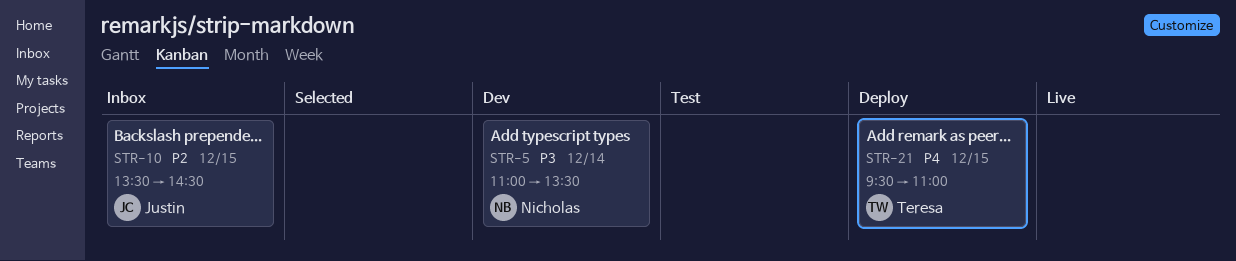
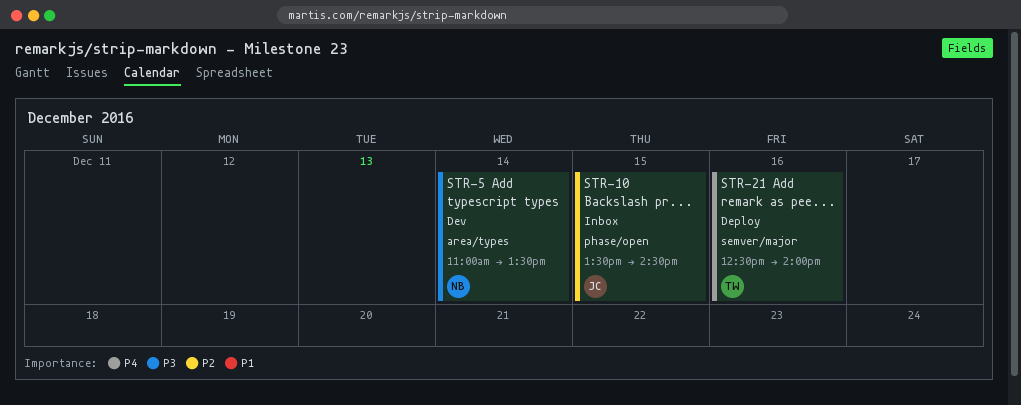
STR-21, day: Dec 15 -> Dec 16
STR-21, begins: 09:30 -> 12:30
STR-21, ends: 11:00 -> 14:00

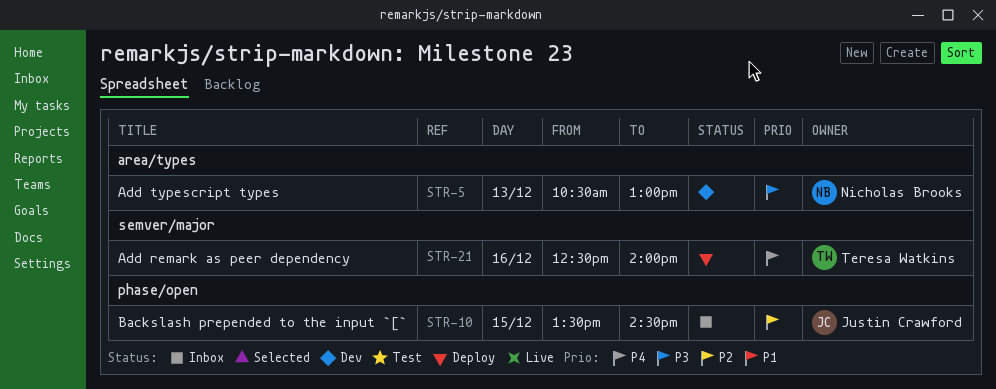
STR-5, day: Dec 14 -> Dec 13
STR-5, begins: 11:00 -> 10:30
STR-5, ends: 13:30 -> 13:00

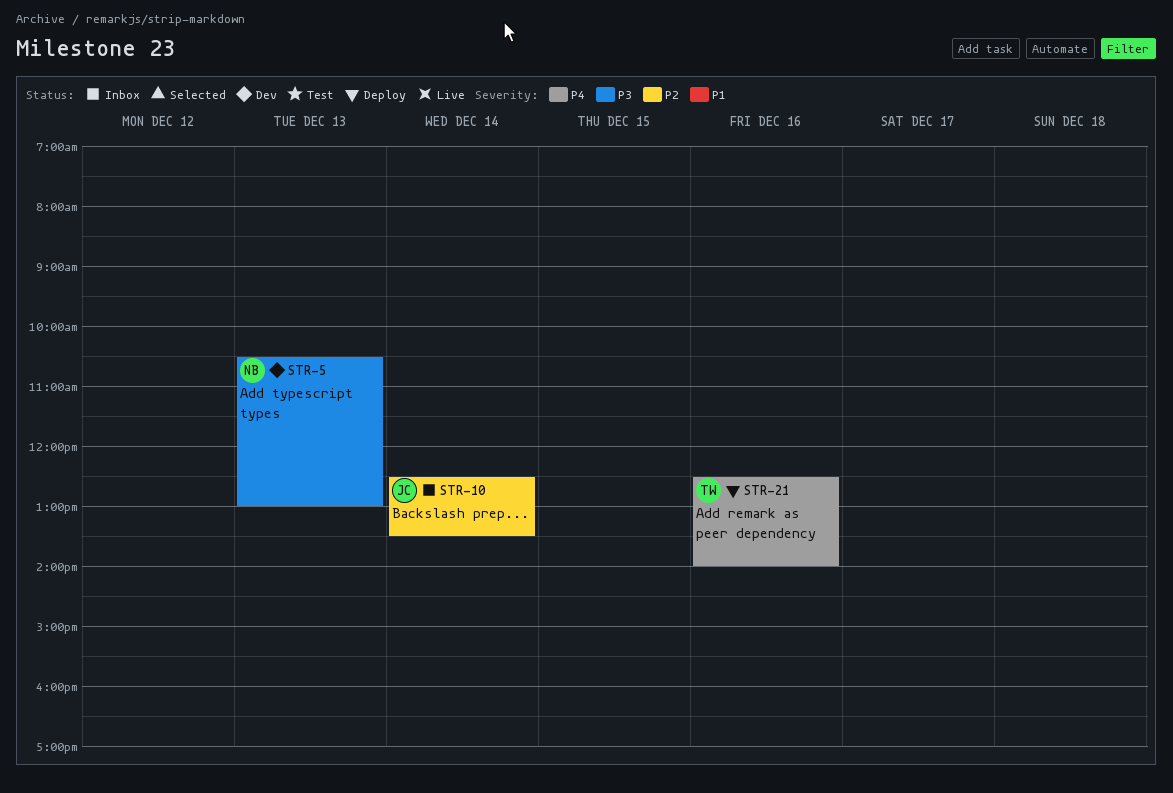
STR-10, day: Dec 15 -> Dec 14
STR-10, begins: 13:30 -> 12:30
STR-10, ends: 14:30 -> 13:30

